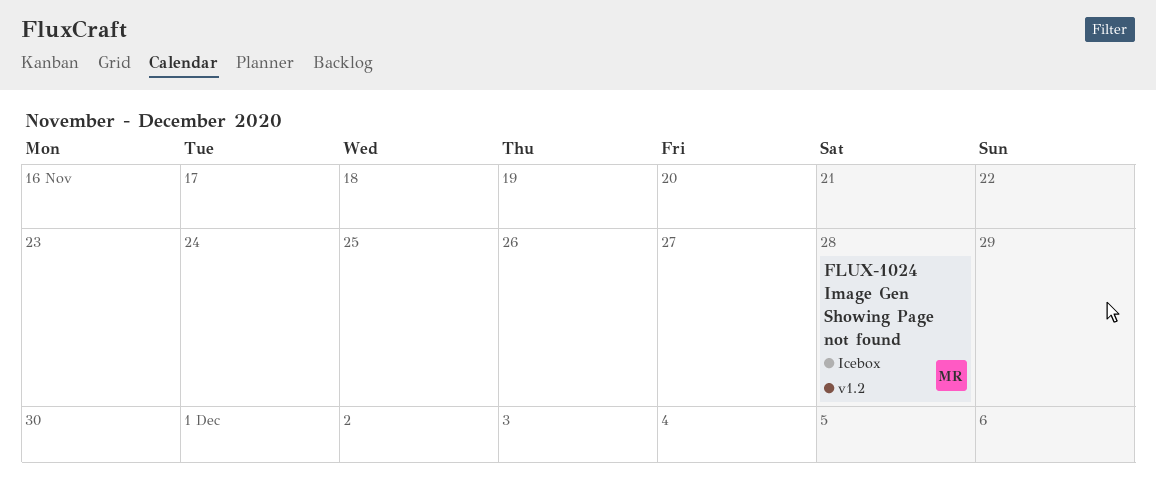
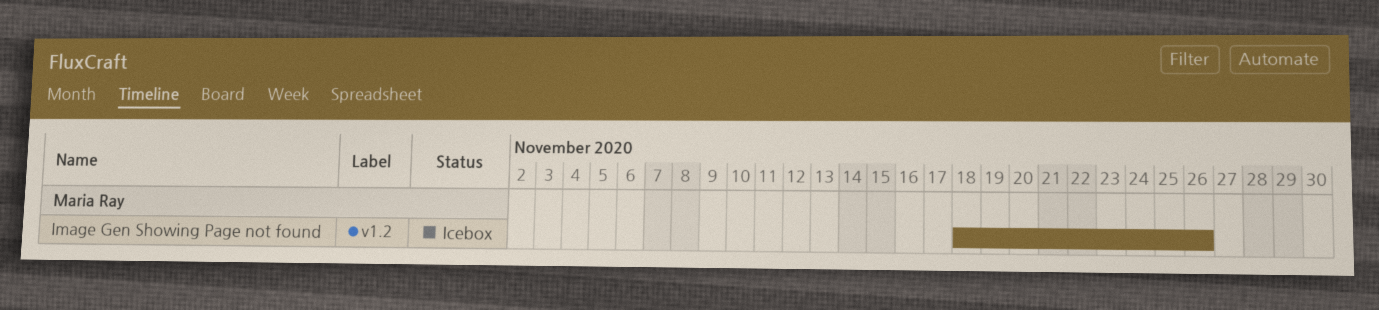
Image Gen Showing Page not found, due: Nov 28 -> Nov 26

